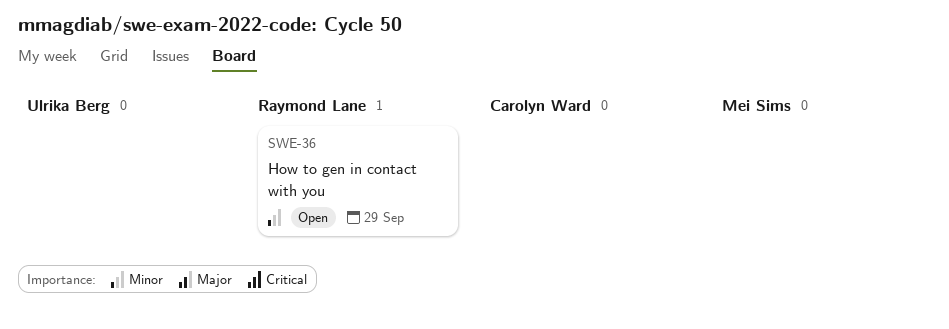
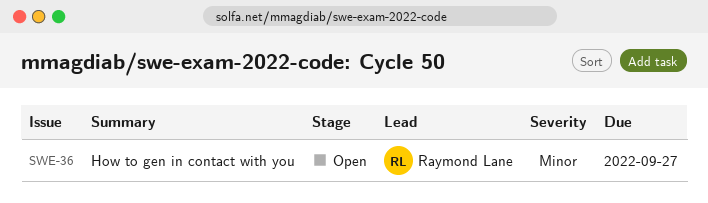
SWE-36, due: Sep 29 -> Sep 27

